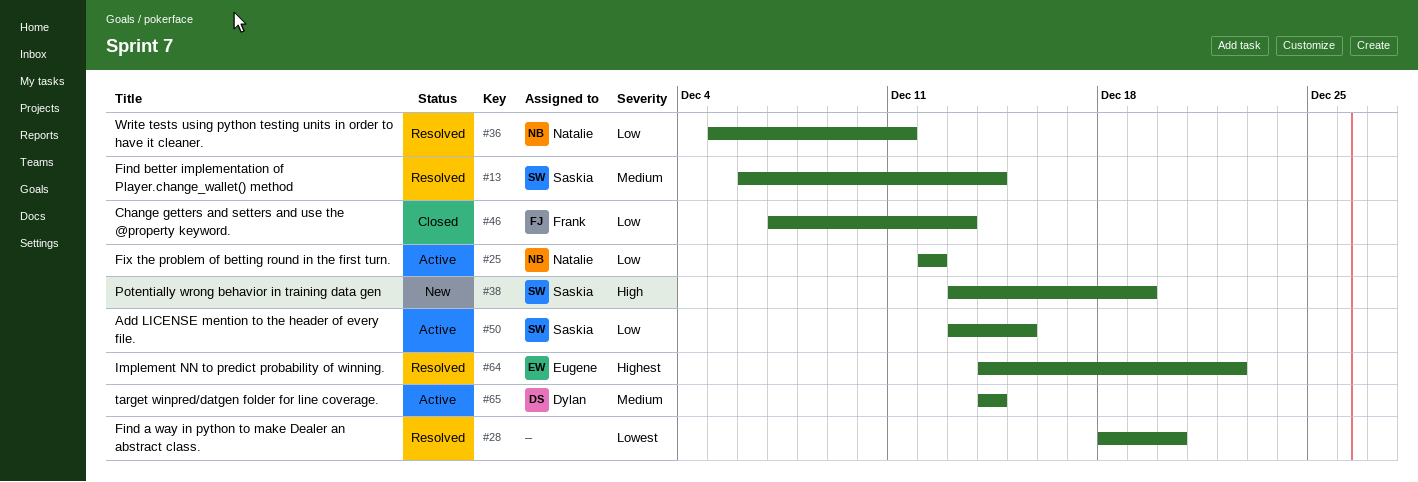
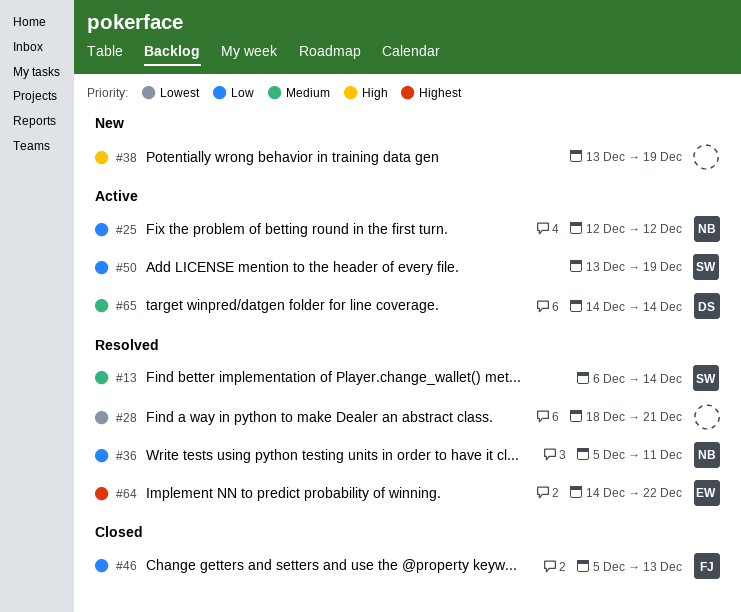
#28, due: Dec 20 -> Dec 21
#38, owner: Saskia -> none
#46, start: Dec 7 -> Dec 5
#50, due: Dec 15 -> Dec 19

